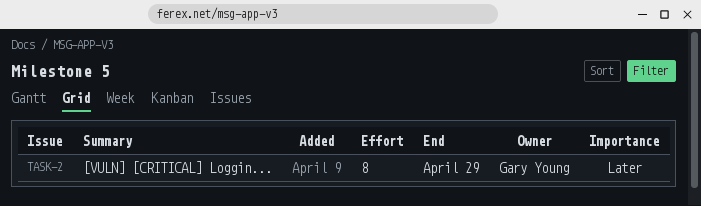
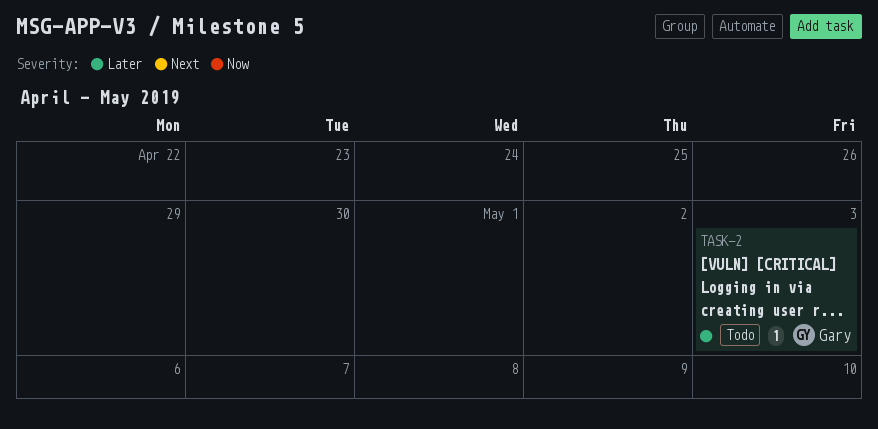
TASK-2, estimate: 8 -> 1
TASK-2, due: Apr 29 -> May 3

